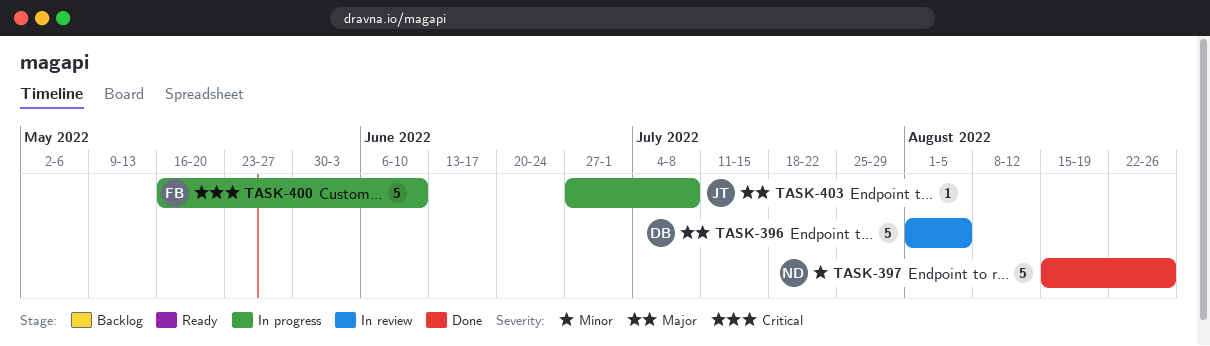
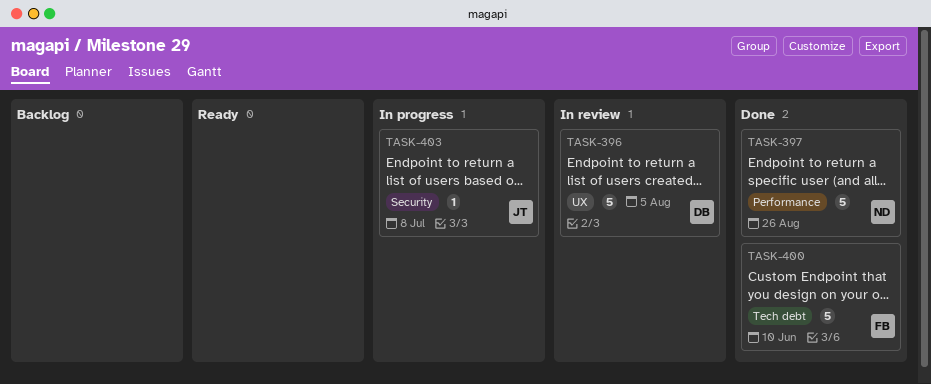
TASK-400, status: In progress -> Done

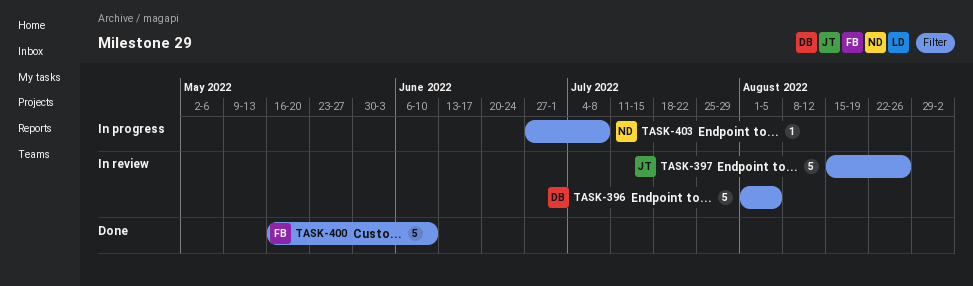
TASK-397, status: Done -> In review
TASK-397, owner: ND -> JT
TASK-403, owner: JT -> ND

